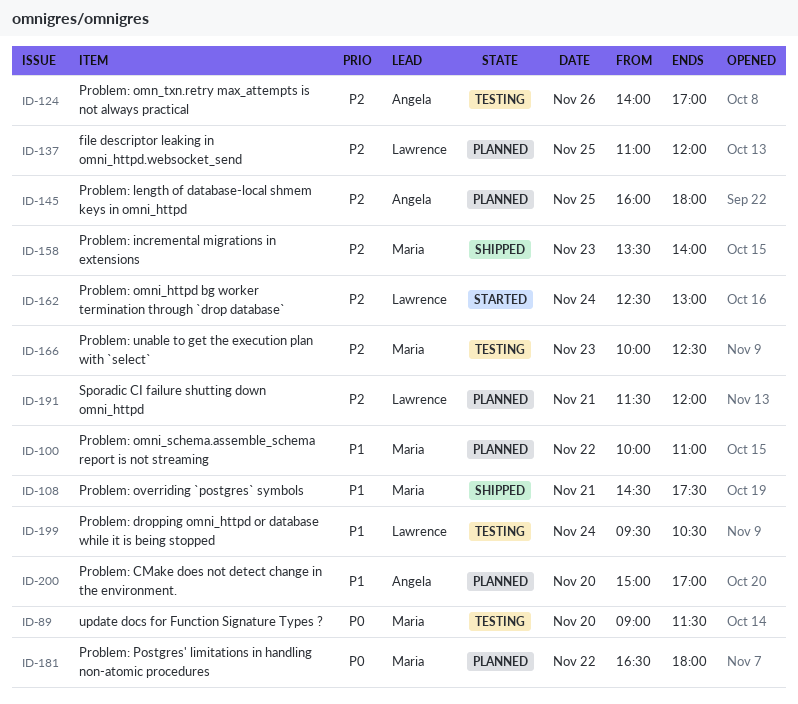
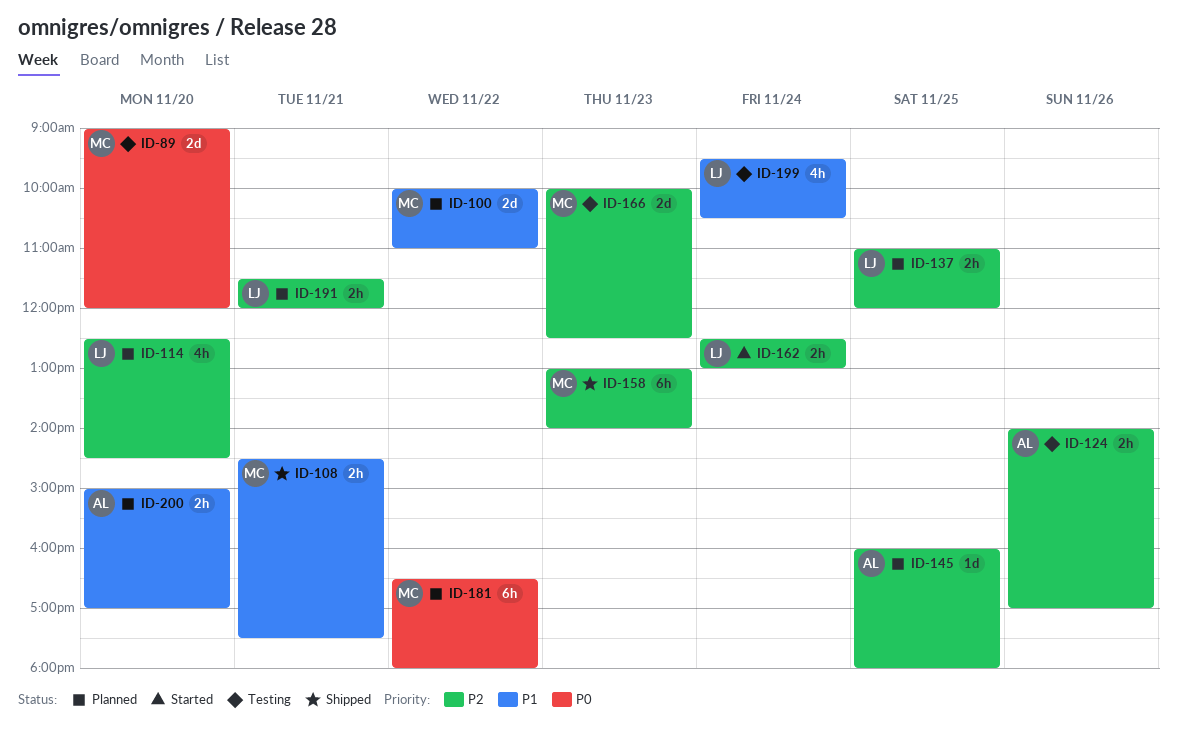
ID-89, ends: 11:30 -> 12:00
ID-114: none -> present
ID-158, begins: 13:30 -> 13:00

